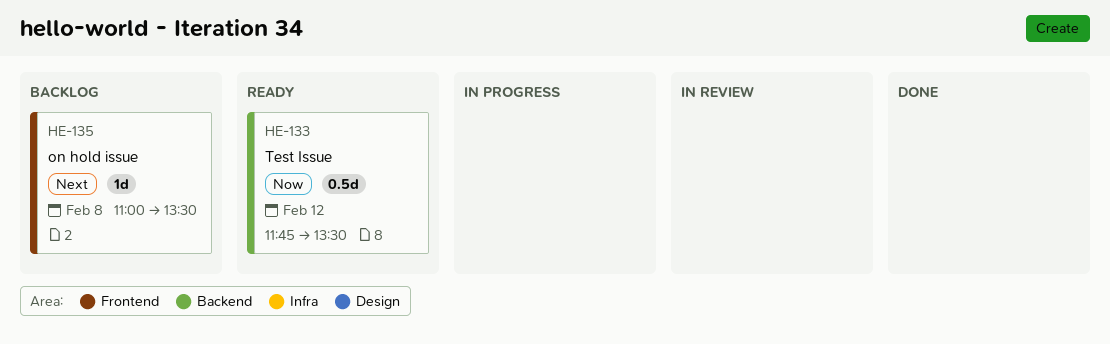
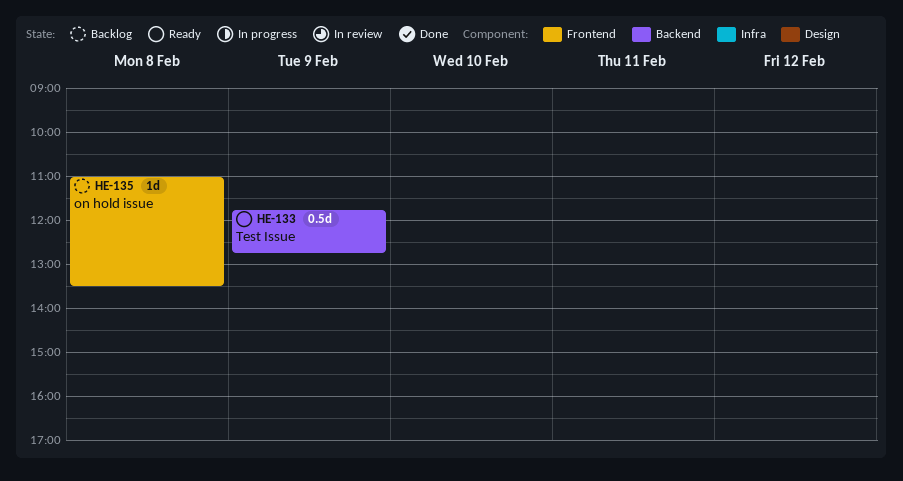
HE-133, day: Feb 12 -> Feb 9
HE-133, ends: 13:30 -> 12:45

